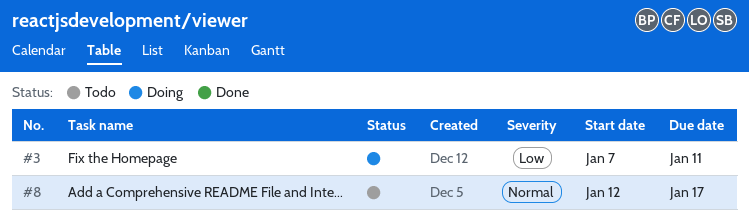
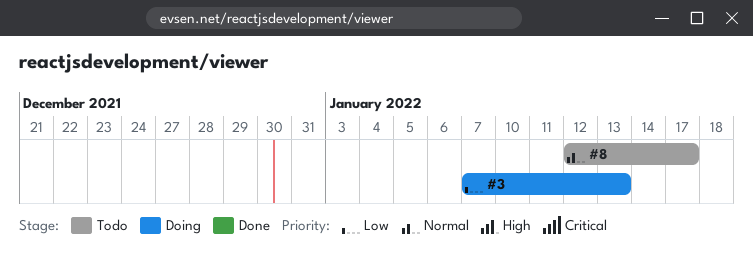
#3, due: Jan 11 -> Jan 13

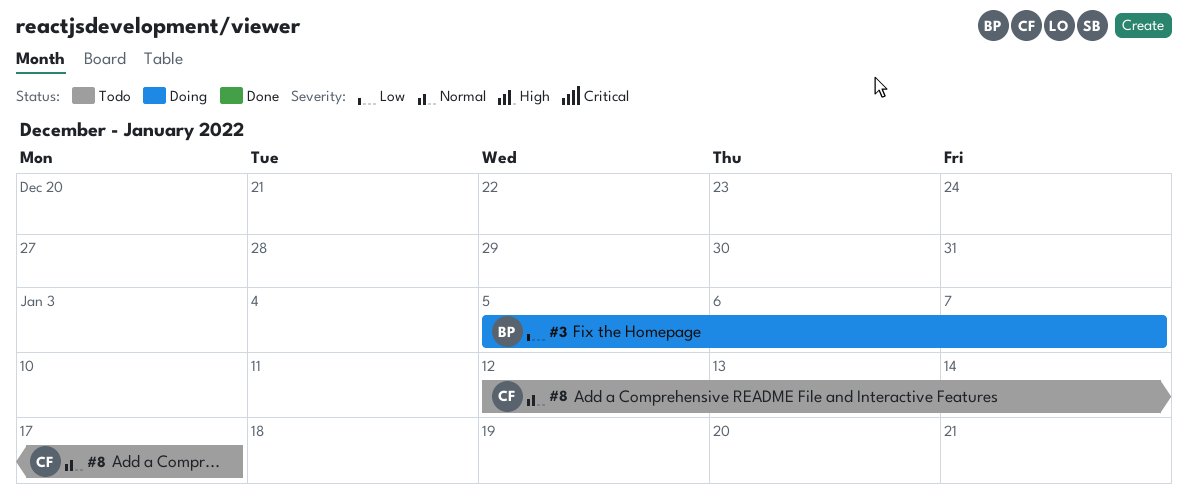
#3, start: Jan 7 -> Jan 5
#3, due: Jan 13 -> Jan 7

